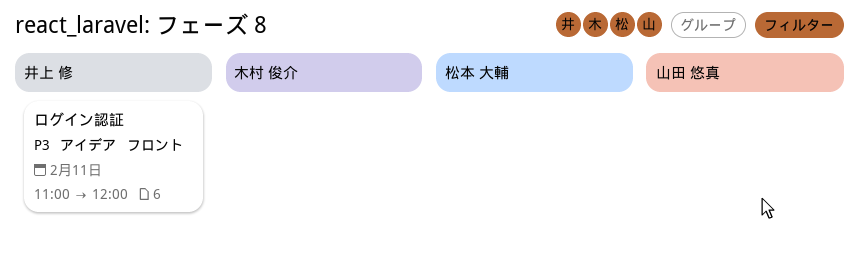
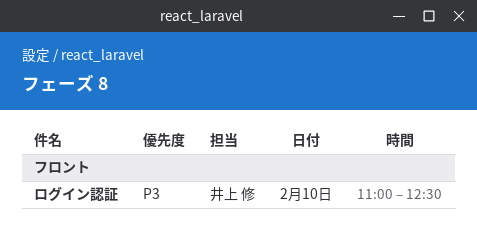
ログイン認証, day: Feb 11 -> Feb 10
ログイン認証, ends: 12:00 -> 12:30

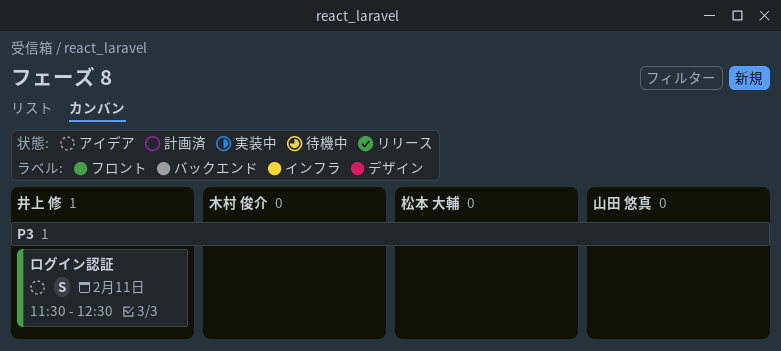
ログイン認証, day: Feb 10 -> Feb 11
ログイン認証, begins: 11:00 -> 11:30

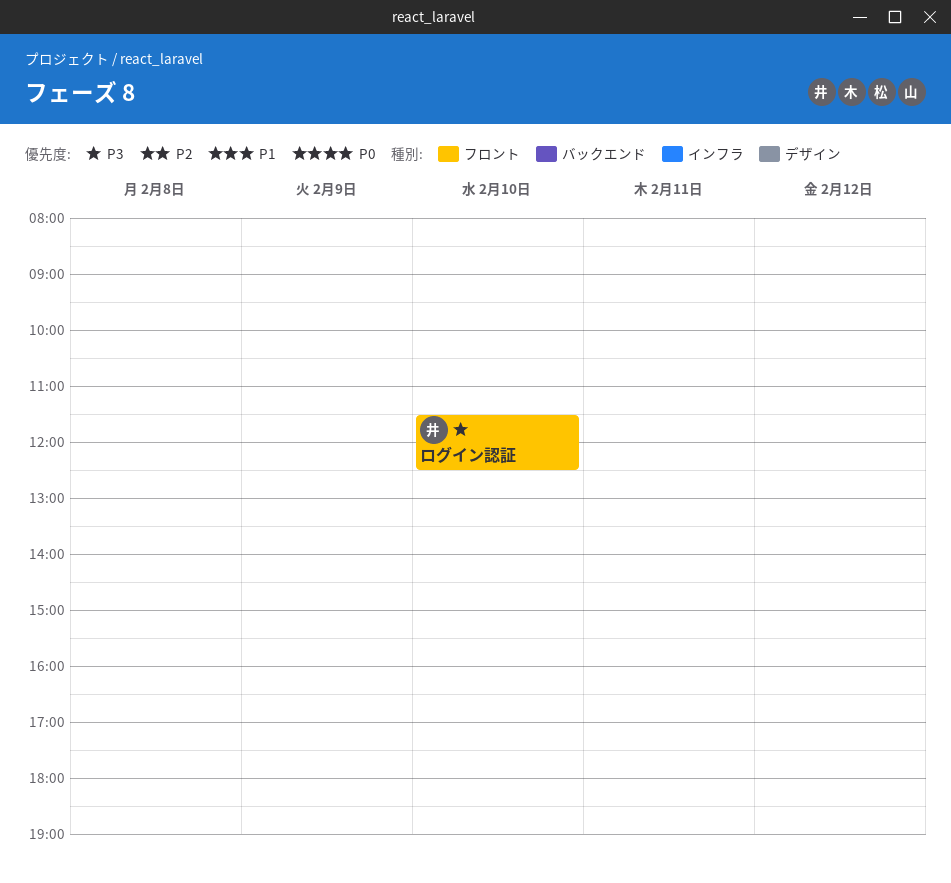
ログイン認証, day: Feb 11 -> Feb 10

